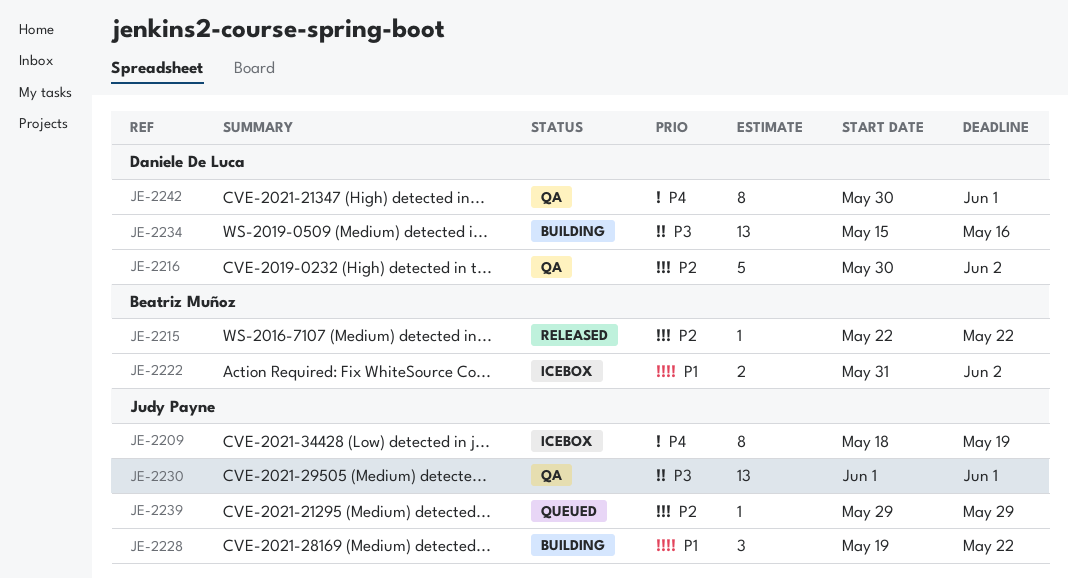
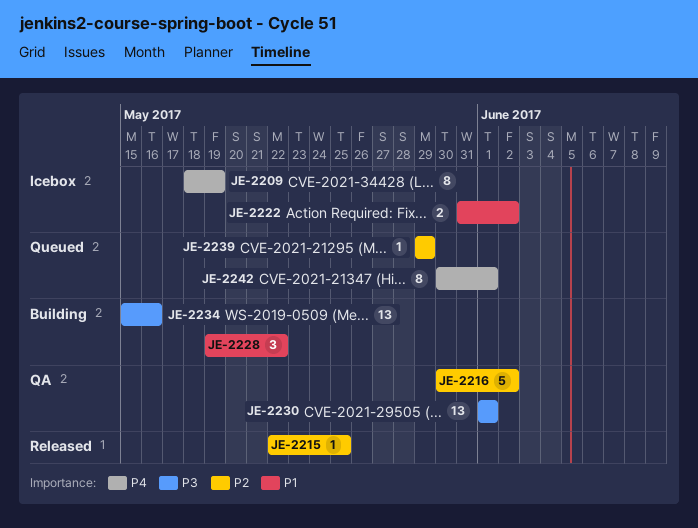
JE-2215, due: May 22 -> May 25
JE-2242, status: QA -> Queued

